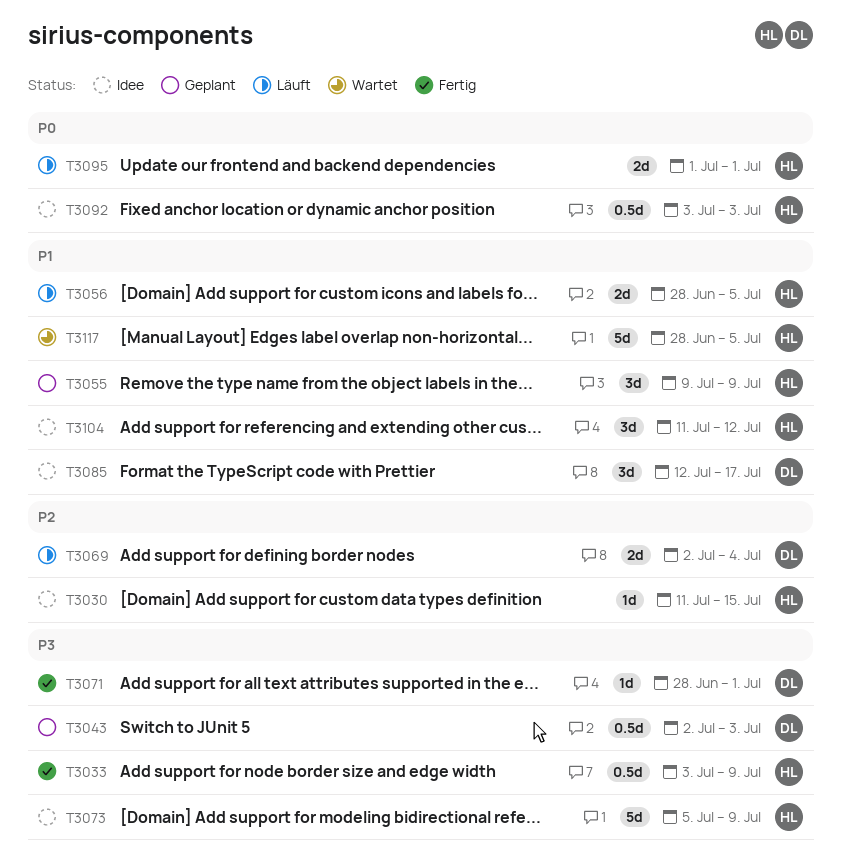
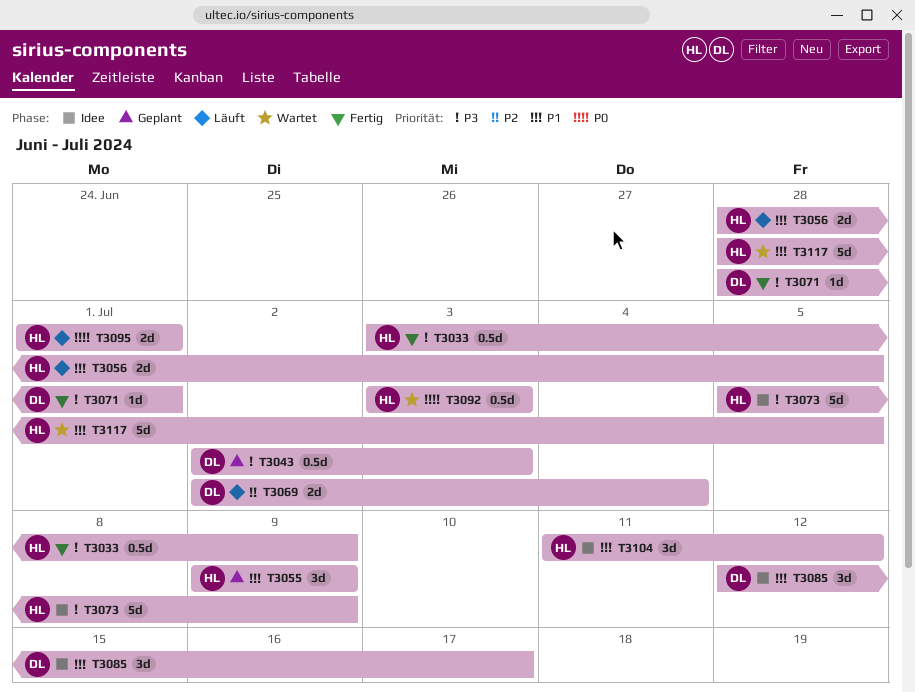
T3030: present -> none
T3092, status: Idee -> Wartet

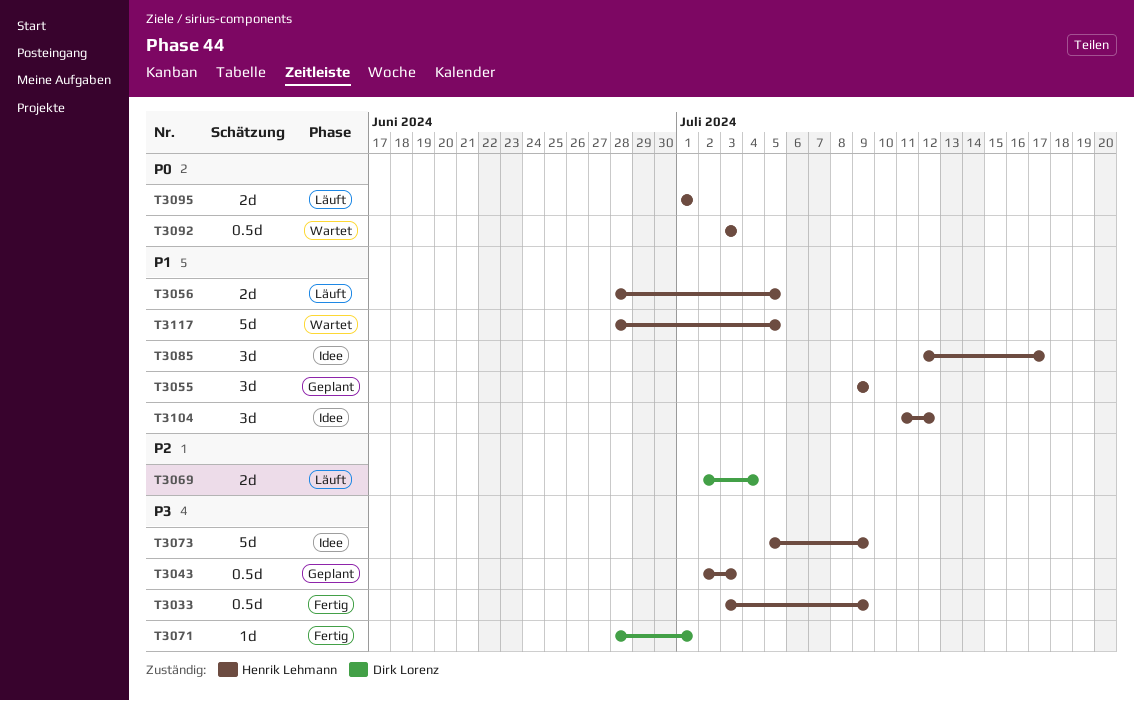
T3043, owner: Dirk Lorenz -> Henrik Lehmann
T3085, owner: Dirk Lorenz -> Henrik Lehmann

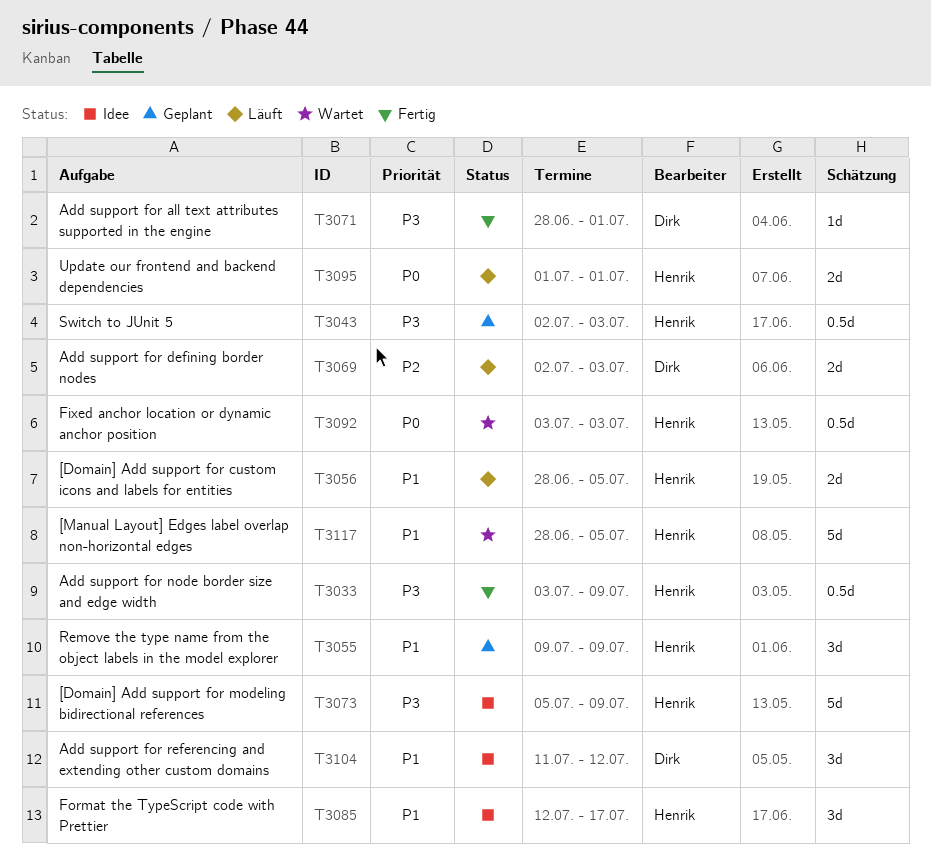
T3069, due: Jul 4 -> Jul 3
T3104, owner: Henrik Lehmann -> Dirk Lorenz

